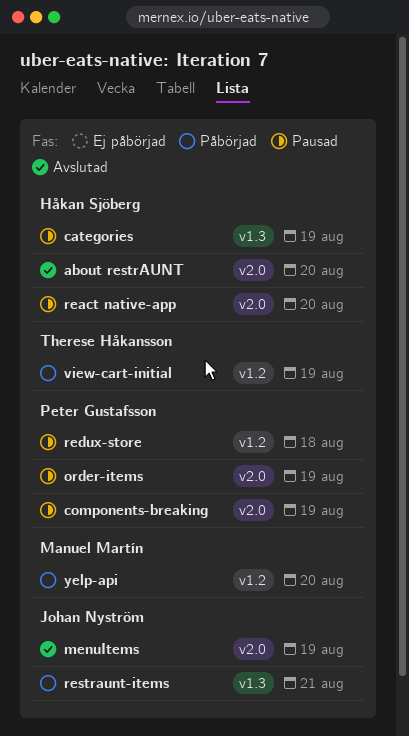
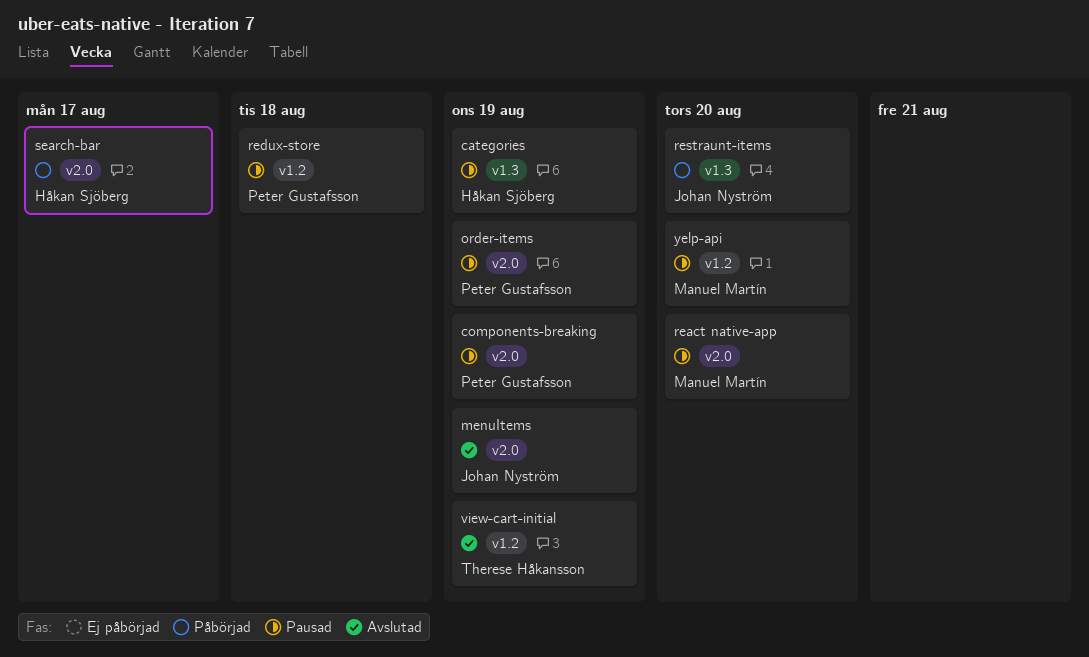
about restrAUNT: present -> none
react native-app, owner: Håkan Sjöberg -> Manuel Martín
restraunt-items, due: Aug 21 -> Aug 20
search-bar: none -> present
view-cart-initial, status: Påbörjad -> Avslutad
yelp-api, status: Påbörjad -> Pausad

